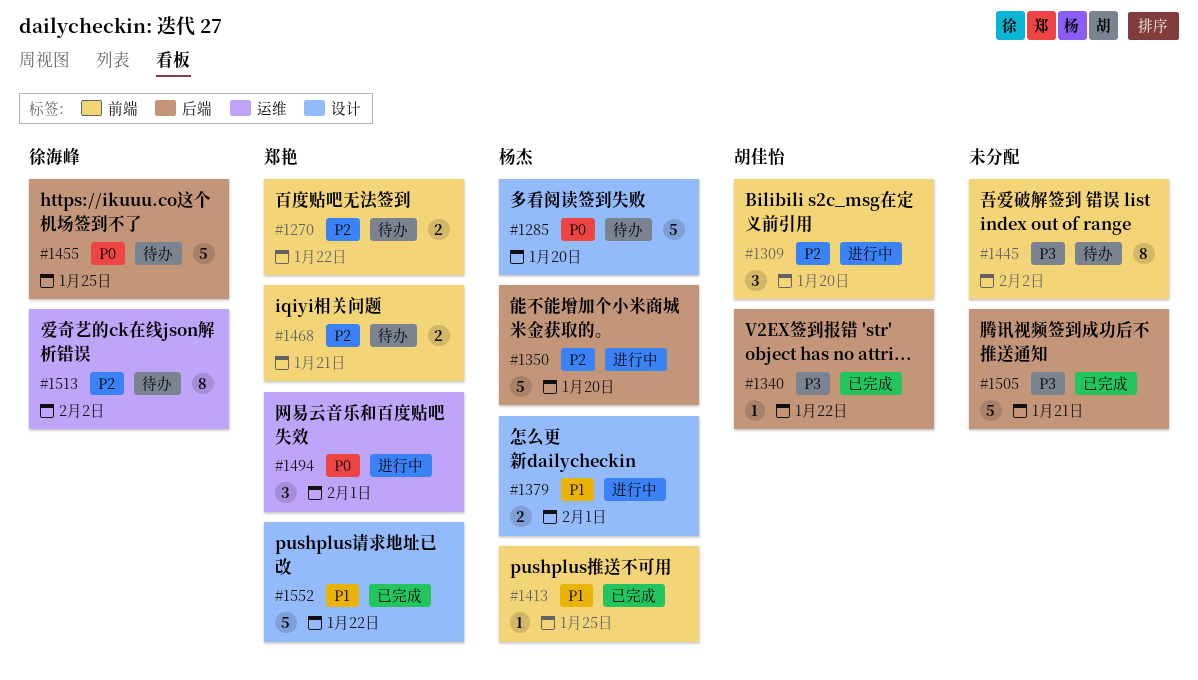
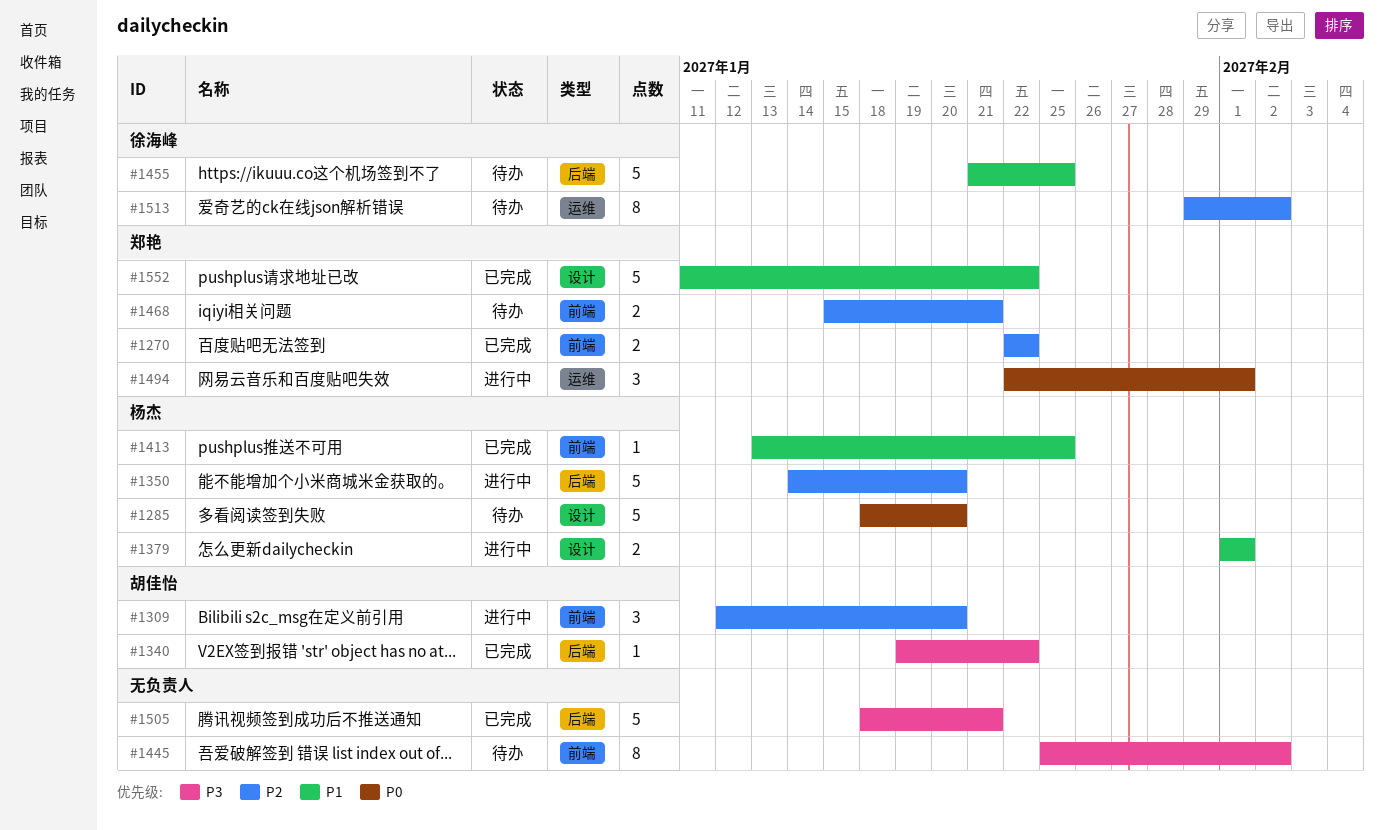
#1270, status: 待办 -> 已完成
#1455, priority: P0 -> P1

